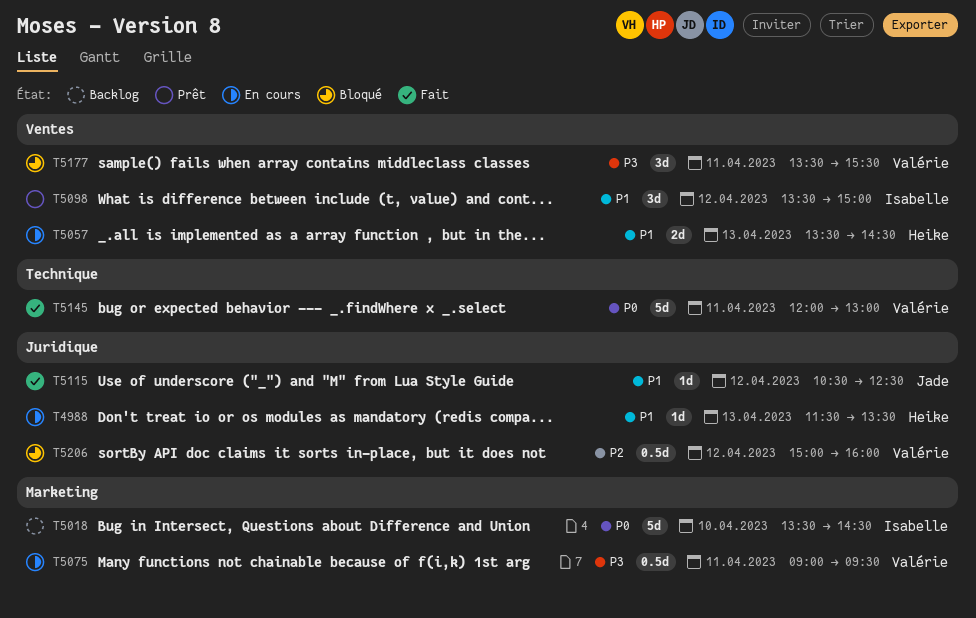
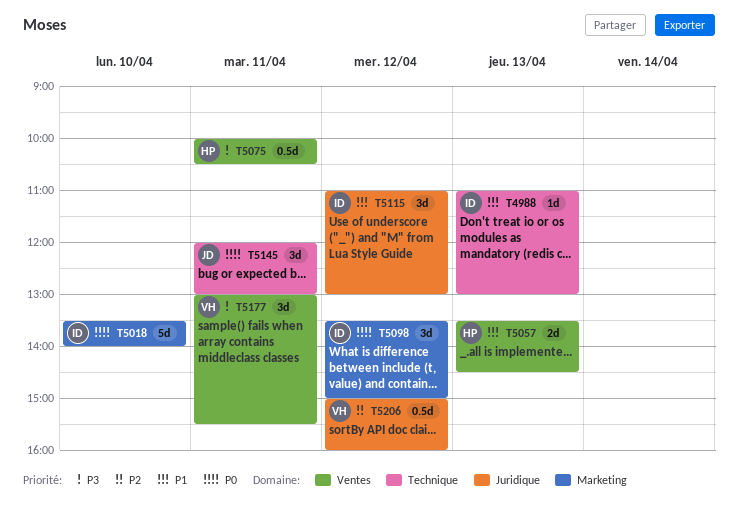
T4988, owner: Heike -> Isabelle
T4988, label: Juridique -> Technique
T4988, begins: 11:30 -> 11:00
T4988, ends: 13:30 -> 13:00
T5018, ends: 14:30 -> 14:00
T5075, owner: Valérie -> Heike
T5075, label: Marketing -> Ventes
T5075, begins: 09:00 -> 10:00
T5075, ends: 09:30 -> 10:30
T5098, priority: P1 -> P0
T5098, label: Ventes -> Marketing
T5115, owner: Jade -> Isabelle
T5115, estimate: 1d -> 3d
T5115, begins: 10:30 -> 11:00
T5115, ends: 12:30 -> 13:00
T5145, owner: Valérie -> Jade
T5145, estimate: 5d -> 3d
T5177, begins: 13:30 -> 13:00

